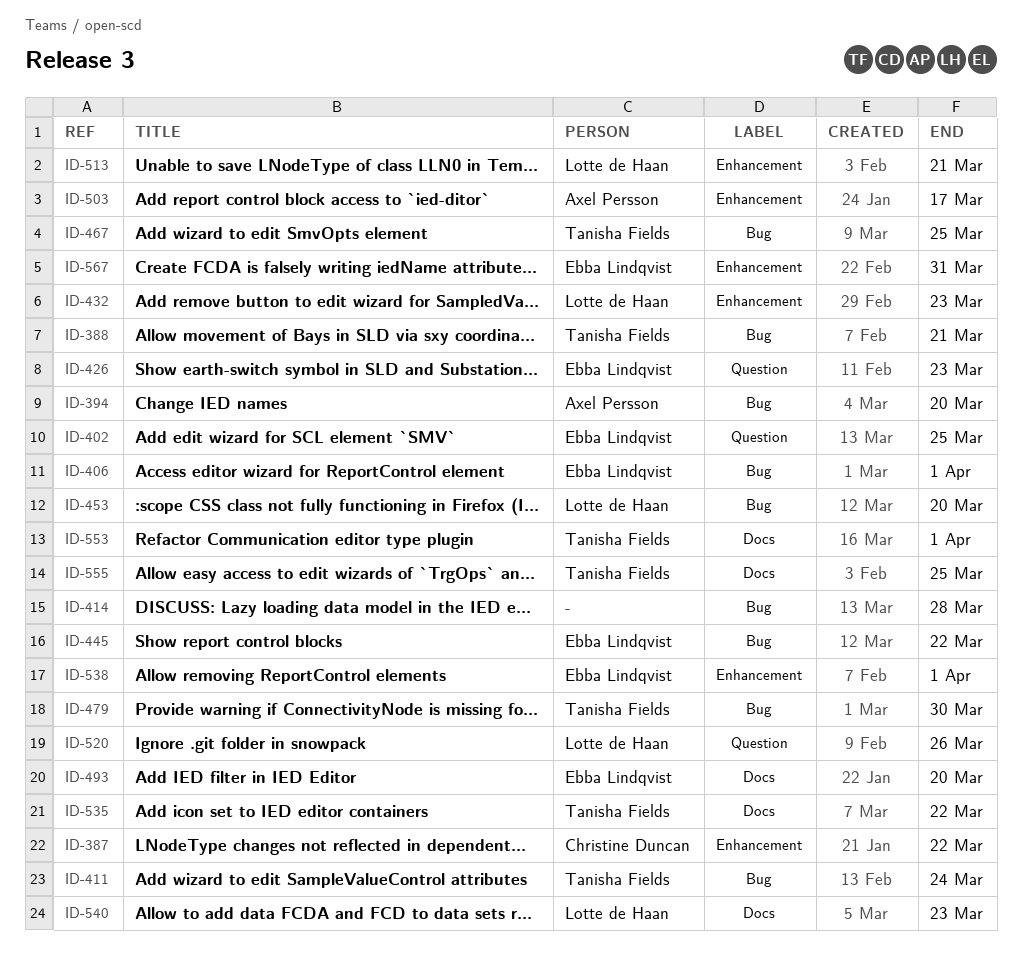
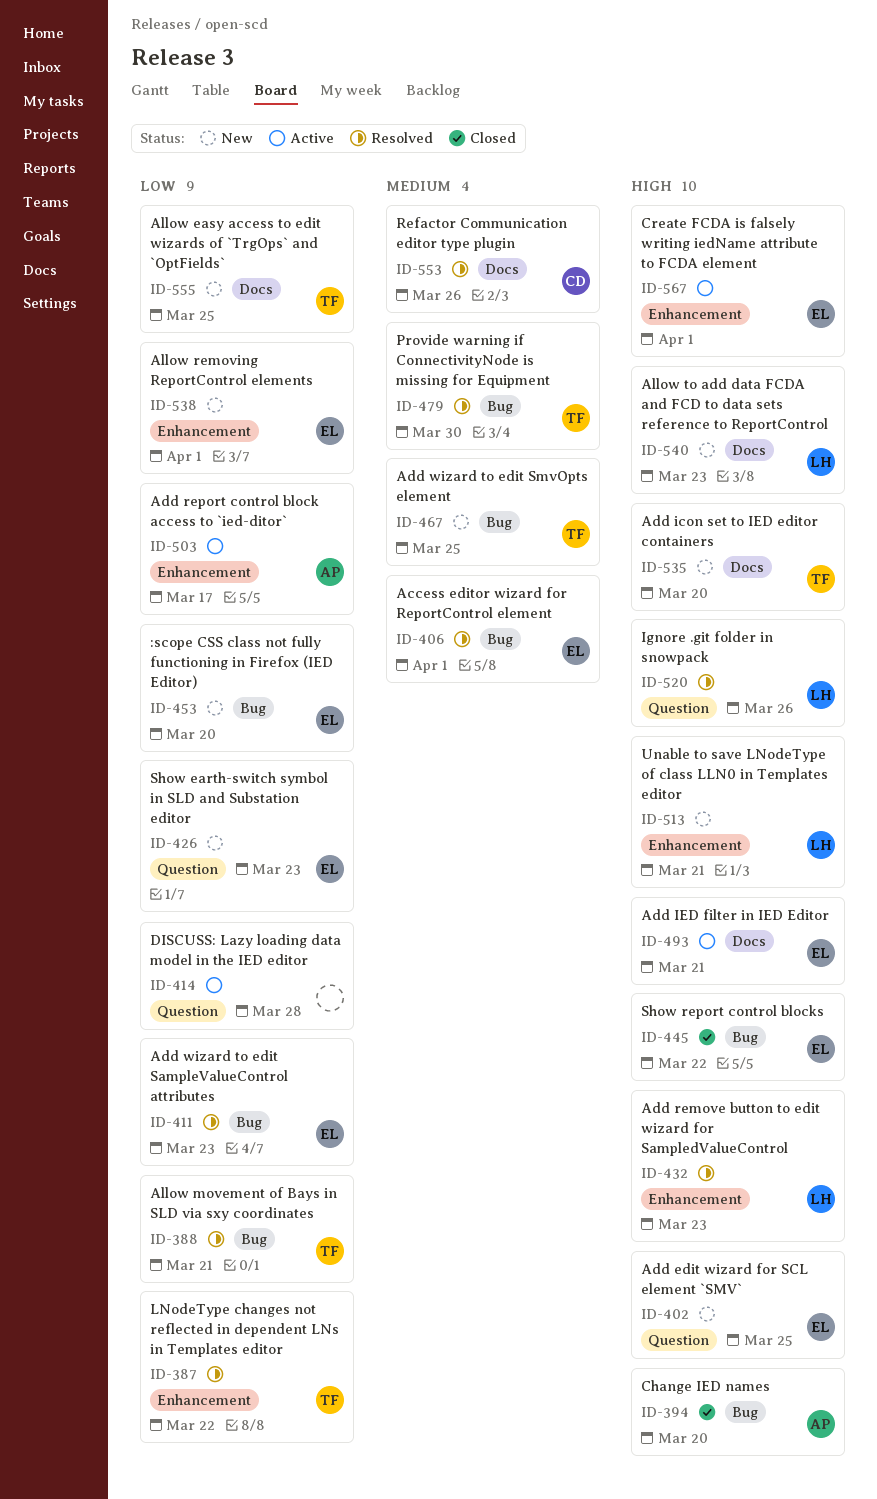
ID-387, owner: Christine Duncan -> Tanisha Fields
ID-411, owner: Tanisha Fields -> Ebba Lindqvist
ID-411, due: Mar 24 -> Mar 23
ID-414, label: Bug -> Question
ID-453, owner: Lotte de Haan -> Ebba Lindqvist
ID-493, due: Mar 20 -> Mar 21
ID-535, due: Mar 22 -> Mar 20
ID-553, owner: Tanisha Fields -> Christine Duncan
ID-553, due: Apr 1 -> Mar 26
ID-567, due: Mar 31 -> Apr 1

